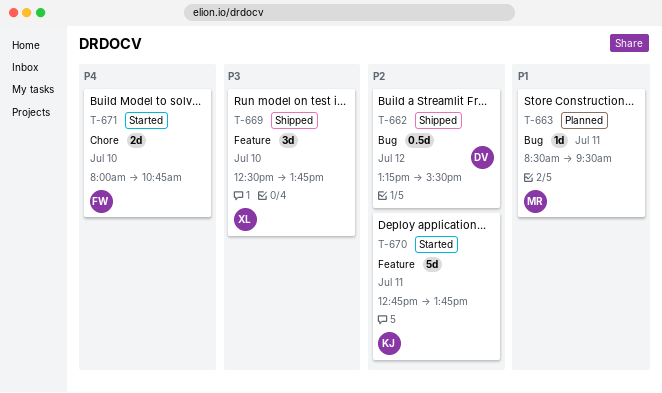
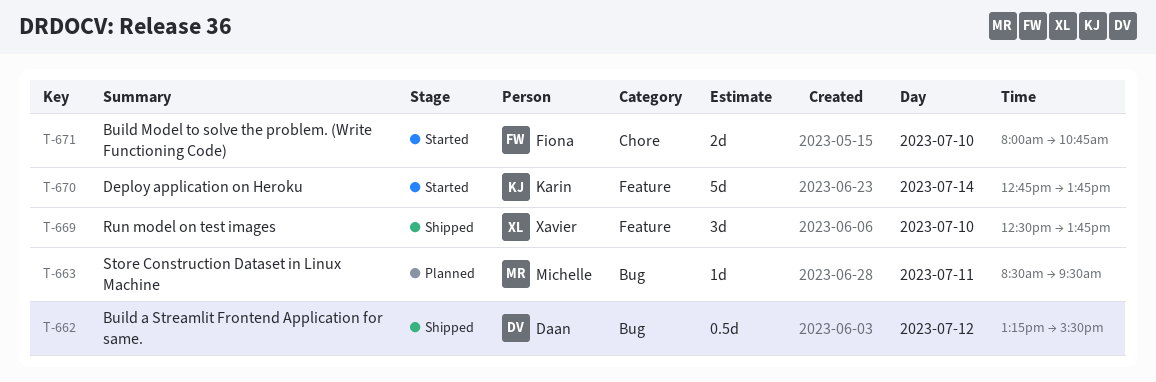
T-670, day: Jul 11 -> Jul 14

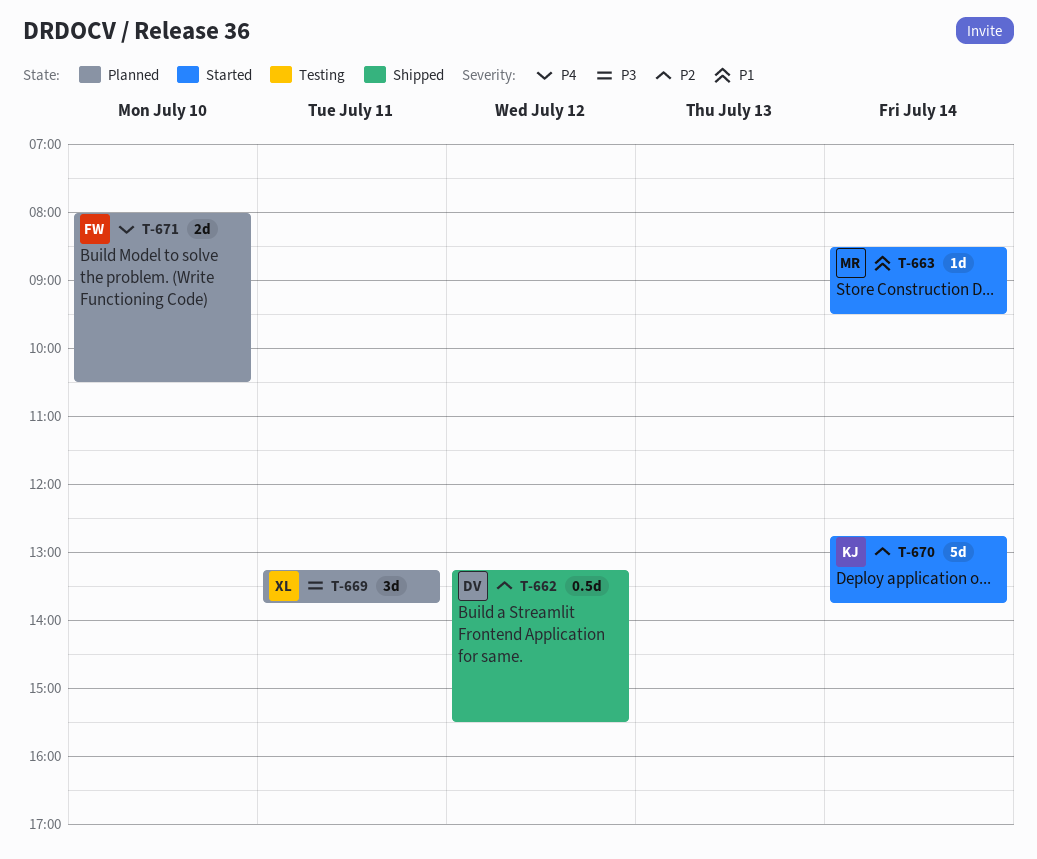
T-663, status: Planned -> Started
T-663, day: Jul 11 -> Jul 14
T-669, status: Shipped -> Planned
T-669, day: Jul 10 -> Jul 11
T-669, begins: 12:30 -> 13:15
T-671, status: Started -> Planned
T-671, ends: 10:45 -> 10:30

